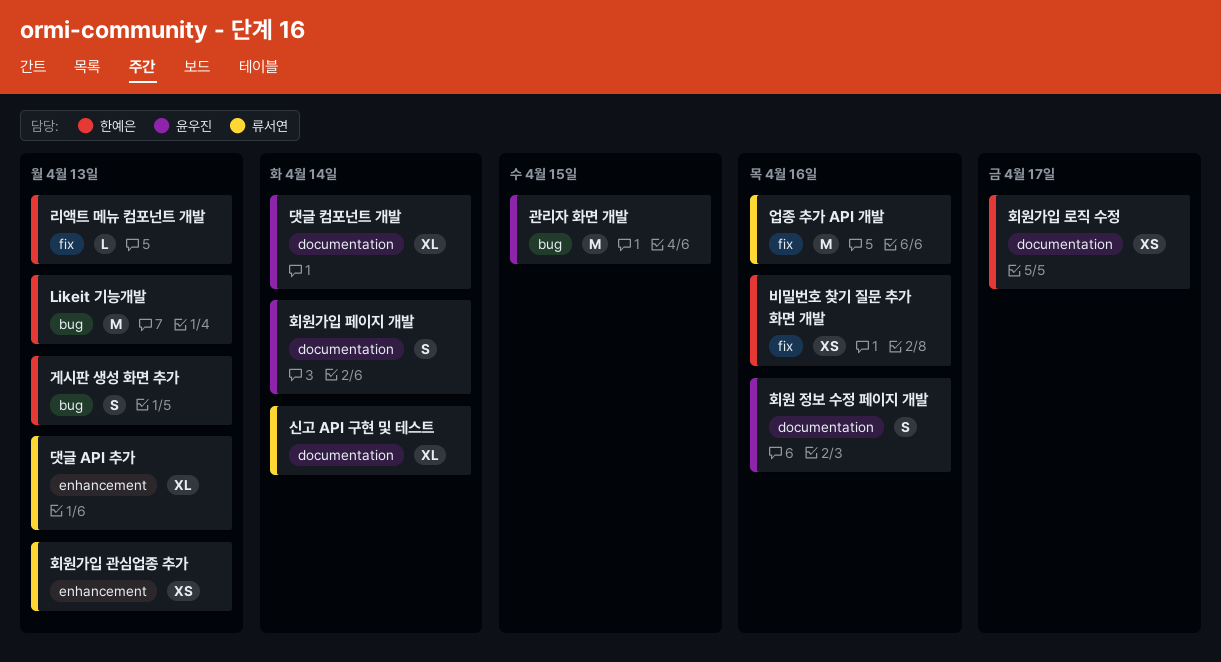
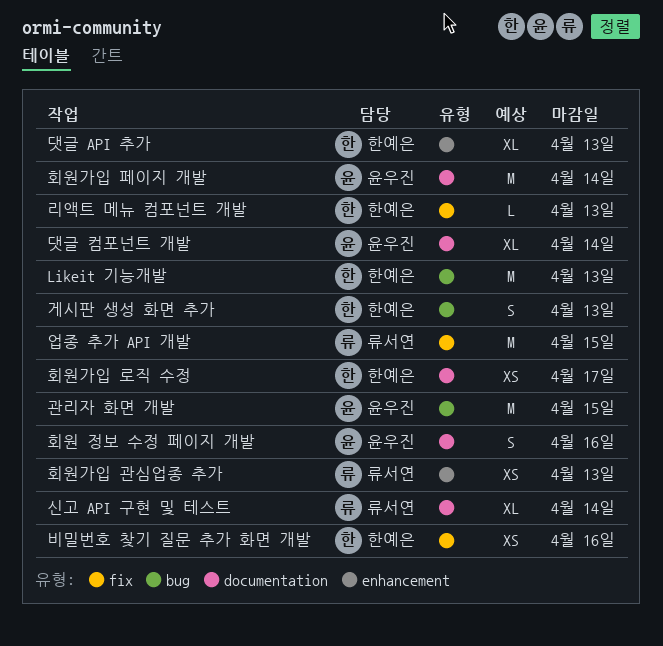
댓글 API 추가, owner: 류서연 -> 한예은
업종 추가 API 개발, due: Apr 16 -> Apr 15
회원가입 페이지 개발, estimate: S -> M

